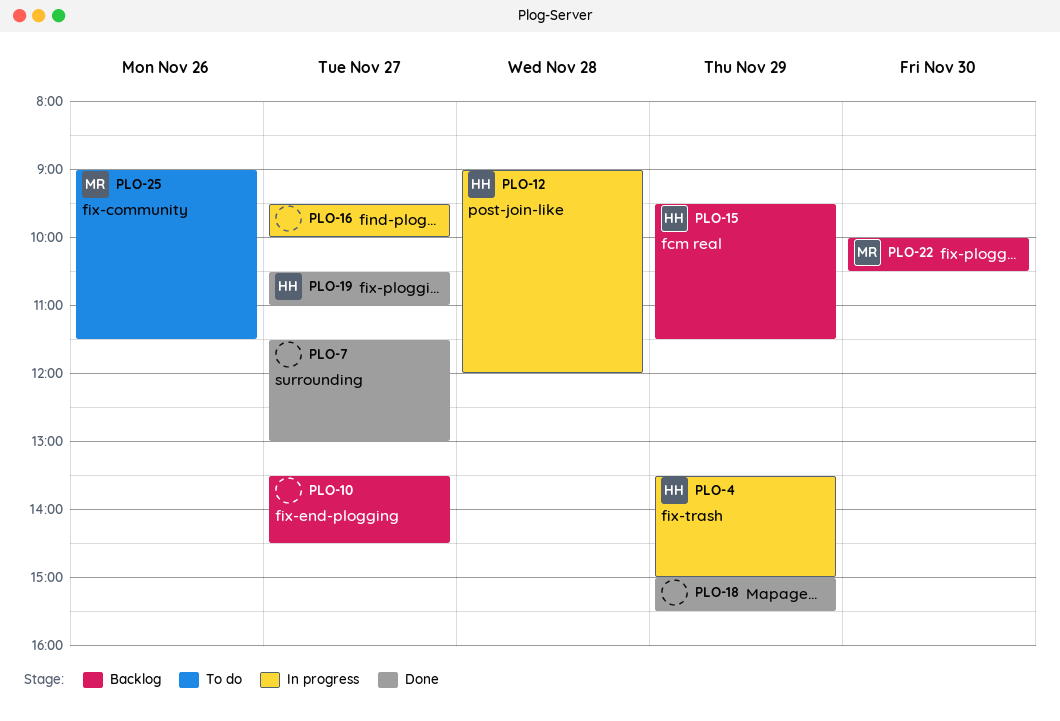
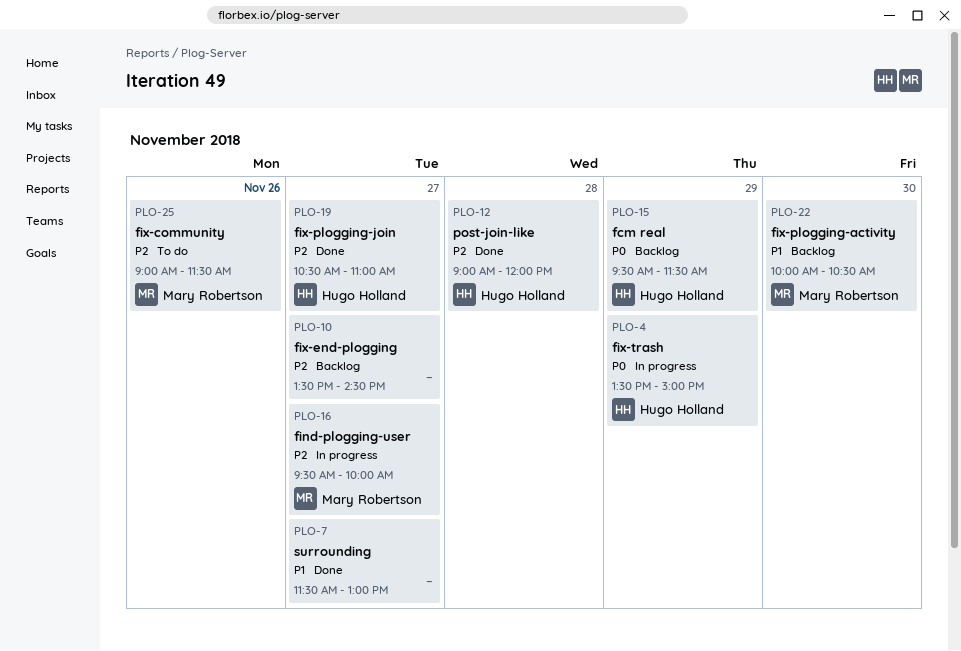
PLO-12, status: In progress -> Done
PLO-16, owner: none -> Mary Robertson
PLO-18: present -> none

